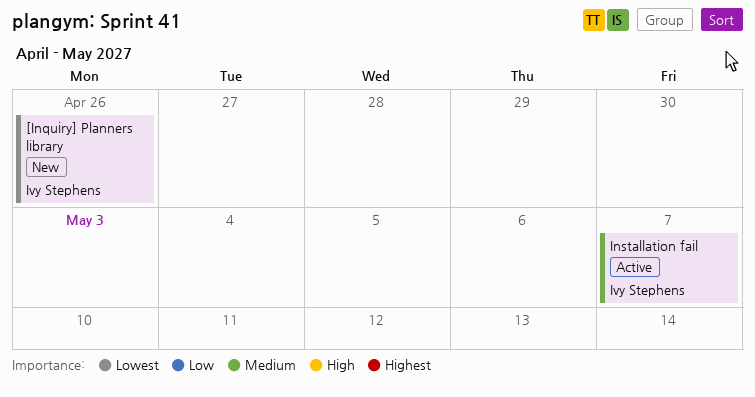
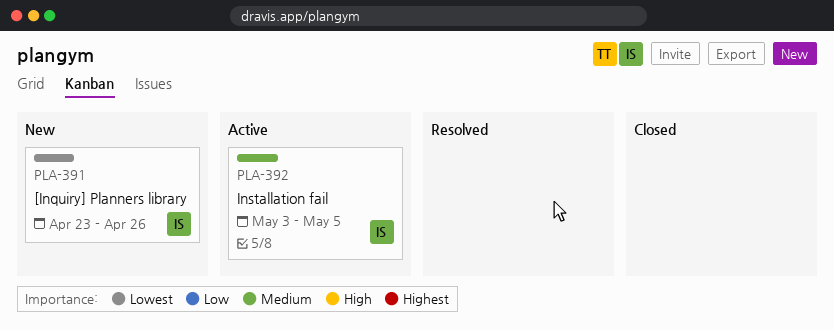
Installation fail, due: May 7 -> May 5

